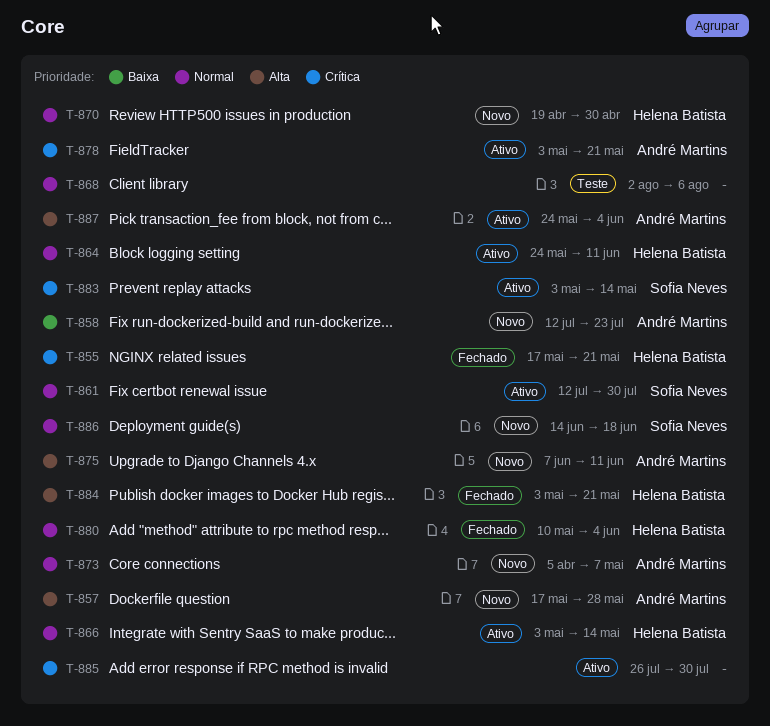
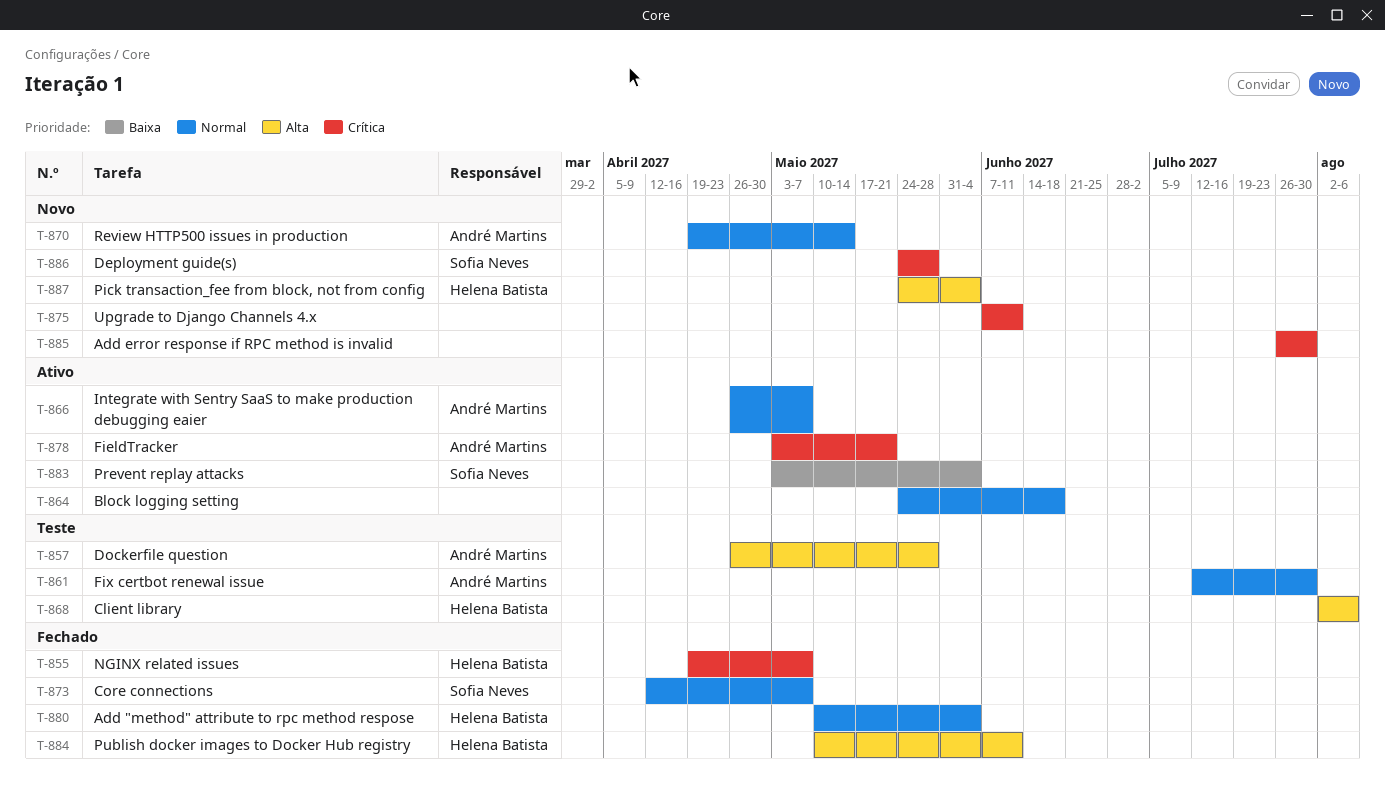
T-855, start: May 17 -> Apr 19
T-855, due: May 21 -> May 7
T-857, status: Novo -> Teste
T-857, start: May 17 -> Apr 26
T-858: present -> none
T-861, status: Ativo -> Teste
T-861, owner: Sofia Neves -> André Martins
T-864, owner: Helena Batista -> none
T-864, due: Jun 11 -> Jun 18
T-866, owner: Helena Batista -> André Martins
T-866, start: May 3 -> Apr 26
T-866, due: May 14 -> May 7
T-868, owner: none -> Helena Batista
T-868, priority: Normal -> Alta
T-870, owner: Helena Batista -> André Martins
T-870, due: Apr 30 -> May 14
T-873, status: Novo -> Fechado
T-873, owner: André Martins -> Sofia Neves
T-873, start: Apr 5 -> Apr 12
T-875, owner: André Martins -> none
T-875, priority: Alta -> Crítica
T-883, priority: Crítica -> Baixa
T-883, due: May 14 -> Jun 4
T-884, start: May 3 -> May 10
T-884, due: May 21 -> Jun 11
T-885, status: Ativo -> Novo
T-886, priority: Normal -> Crítica
T-886, start: Jun 14 -> May 24
T-886, due: Jun 18 -> May 28
T-887, status: Ativo -> Novo
T-887, owner: André Martins -> Helena Batista

